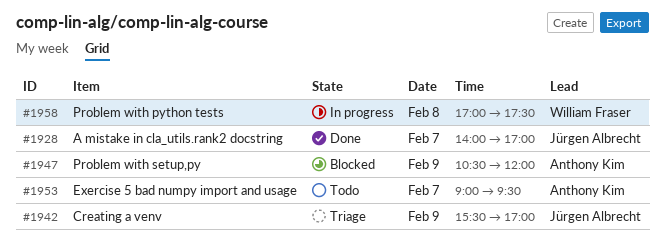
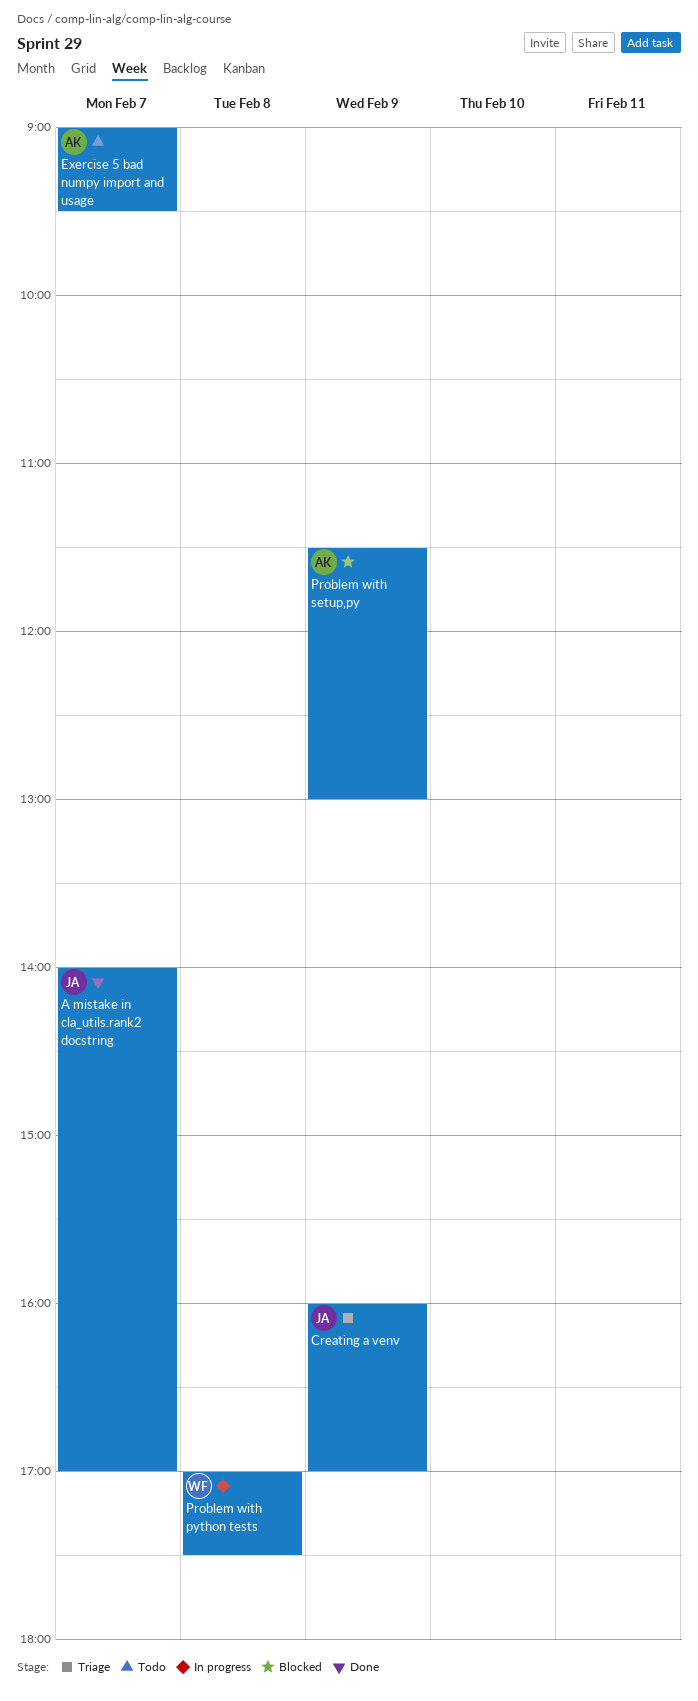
Creating a venv, begins: 15:30 -> 16:00
Problem with setup,py, begins: 10:30 -> 11:30
Problem with setup,py, ends: 12:00 -> 13:00

